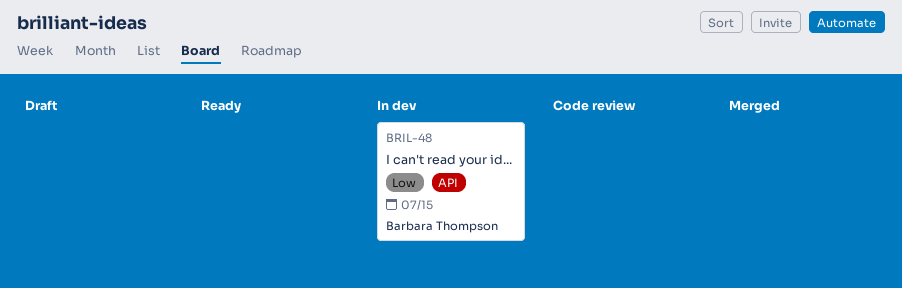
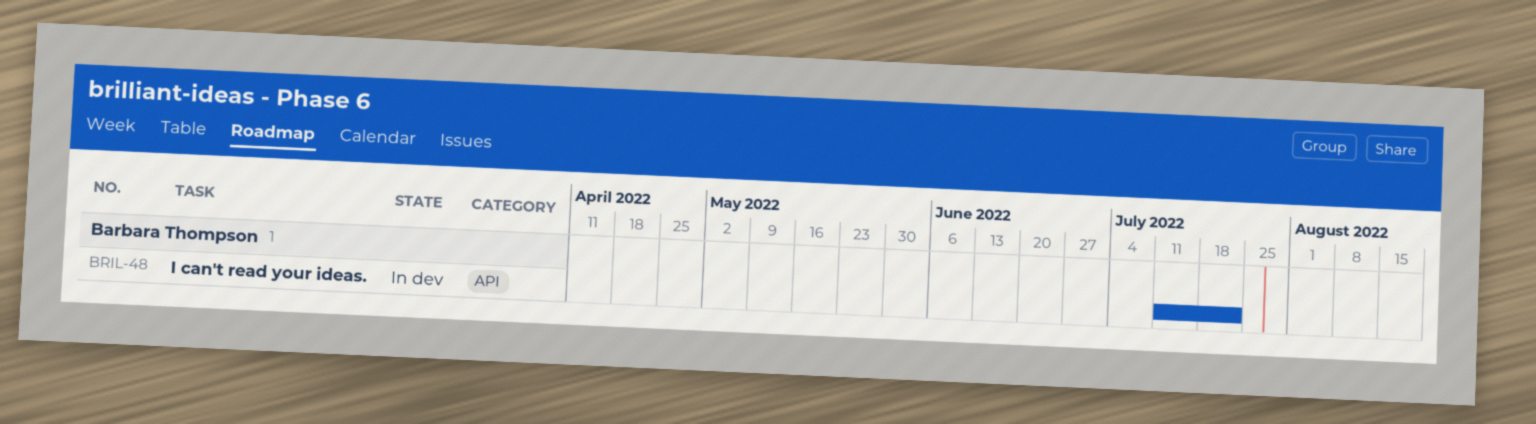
BRIL-48, due: Jul 15 -> Jul 22

